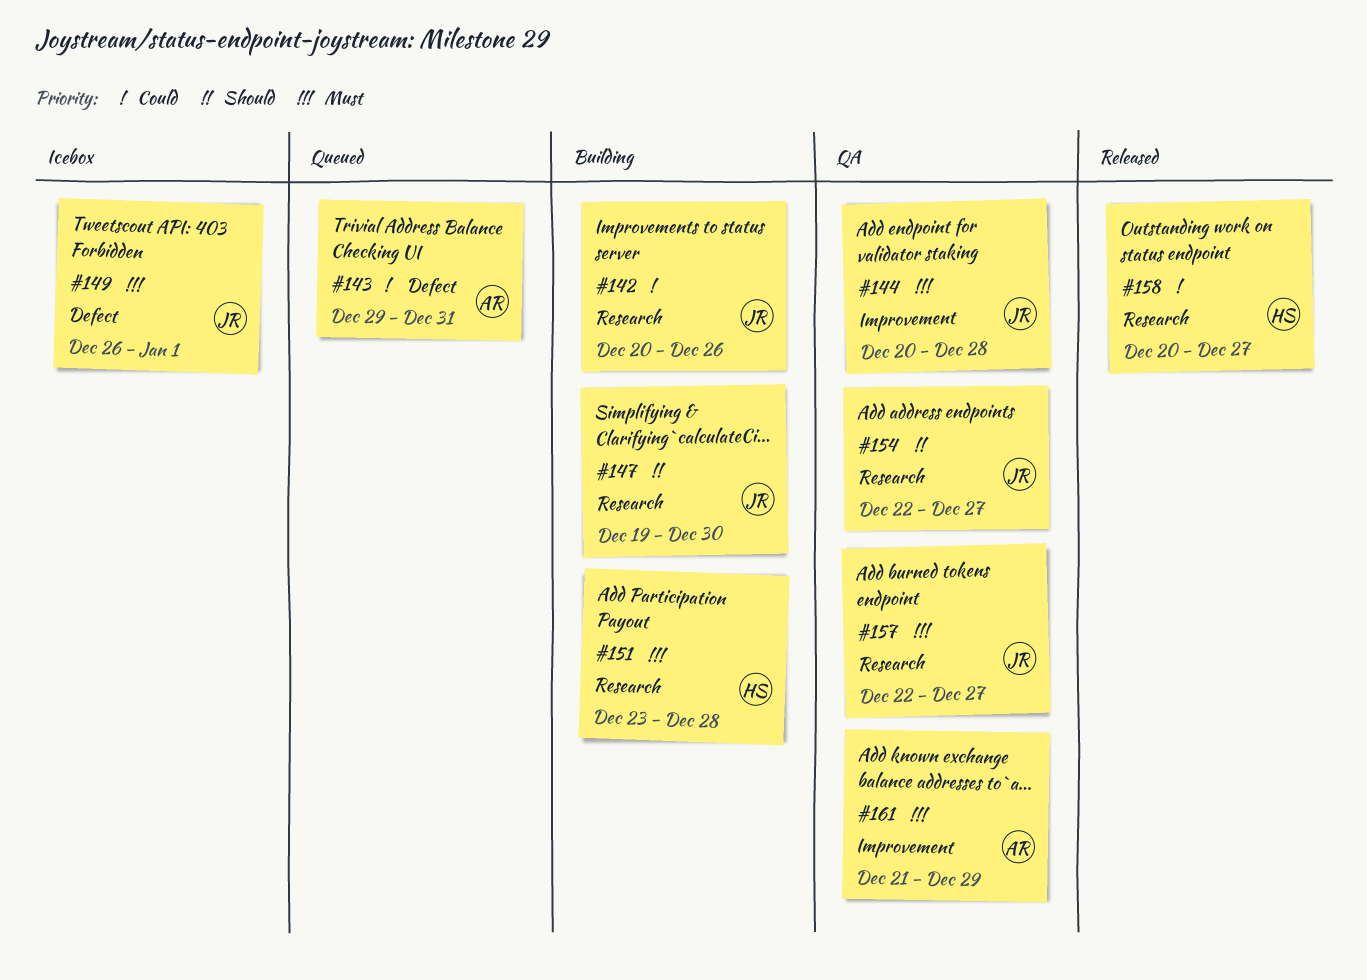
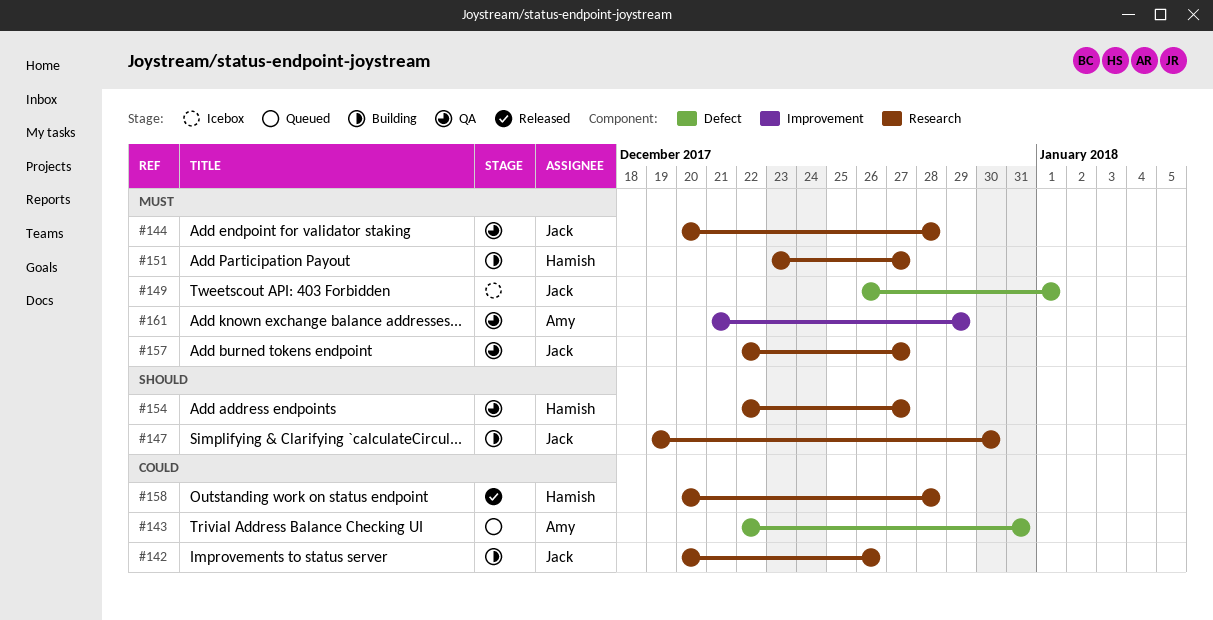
#143, start: Dec 29 -> Dec 22
#144, label: Improvement -> Research
#151, due: Dec 28 -> Dec 27
#154, owner: Jack -> Hamish
#158, due: Dec 27 -> Dec 28

